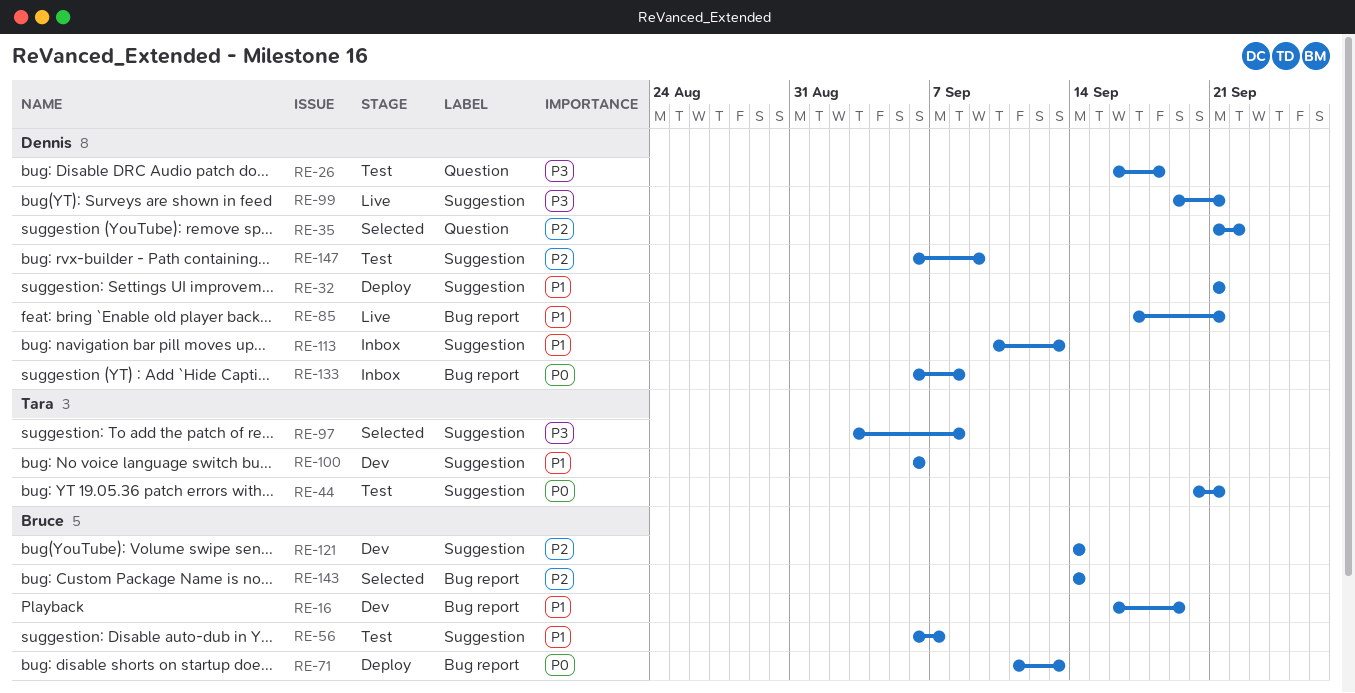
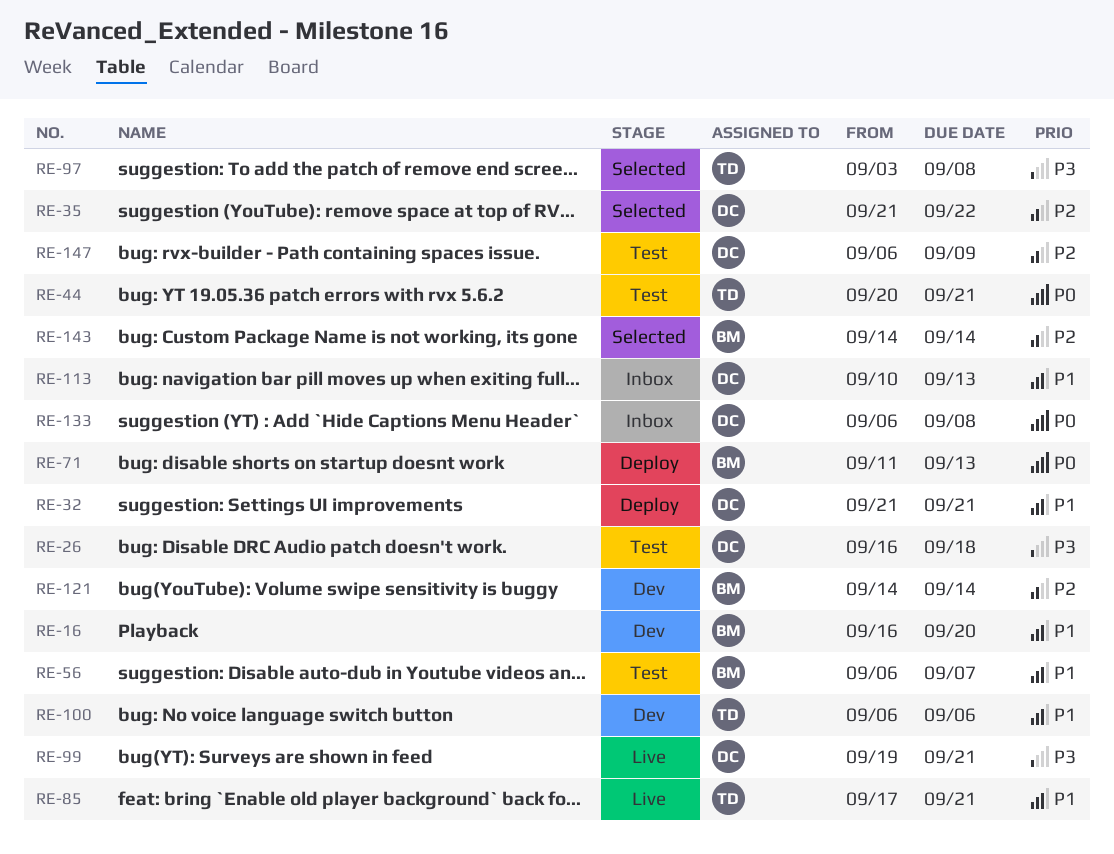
RE-16, due: Sep 19 -> Sep 20
RE-85, owner: Dennis -> Tara

